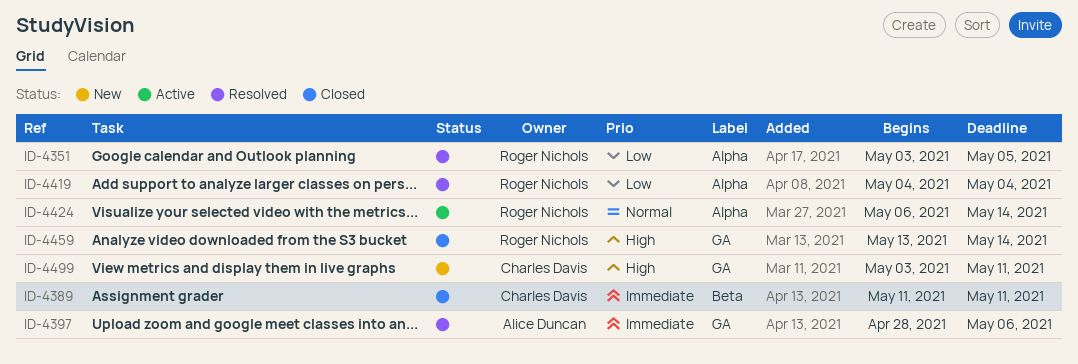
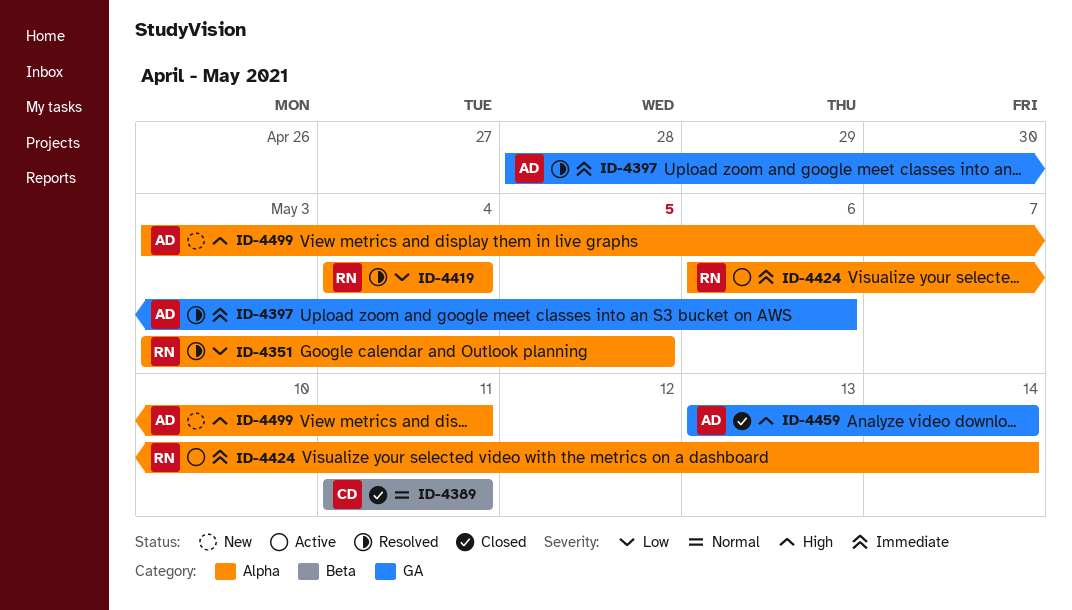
ID-4389, priority: Immediate -> Normal
ID-4424, priority: Normal -> Immediate
ID-4459, owner: Roger Nichols -> Alice Duncan
ID-4499, owner: Charles Davis -> Alice Duncan
ID-4499, label: GA -> Alpha

